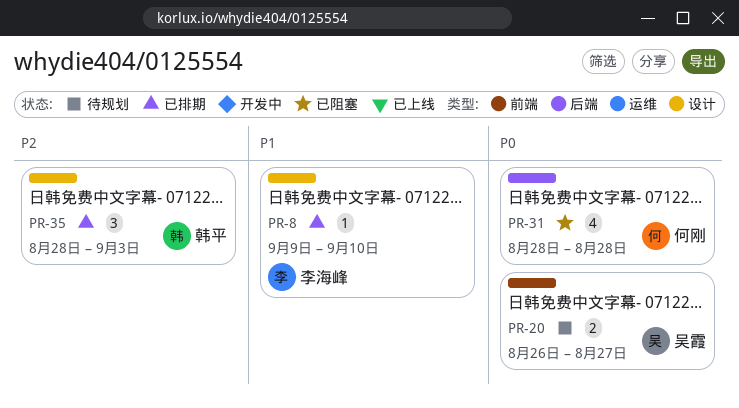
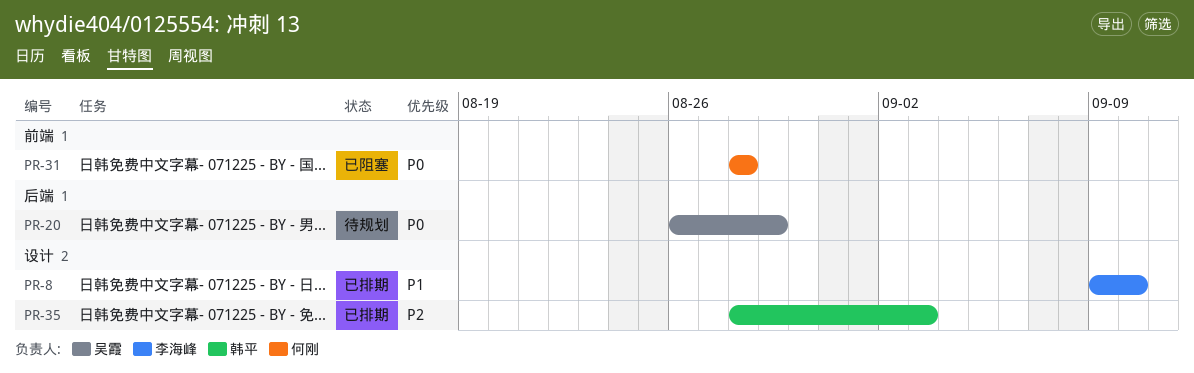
PR-20, label: 前端 -> 后端
PR-20, due: Aug 27 -> Aug 29
PR-31, label: 后端 -> 前端

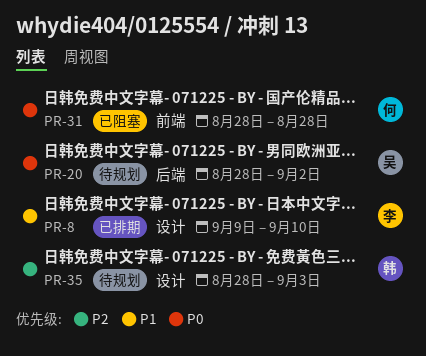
PR-20, start: Aug 26 -> Aug 28
PR-20, due: Aug 29 -> Sep 2
PR-35, status: 已排期 -> 待规划

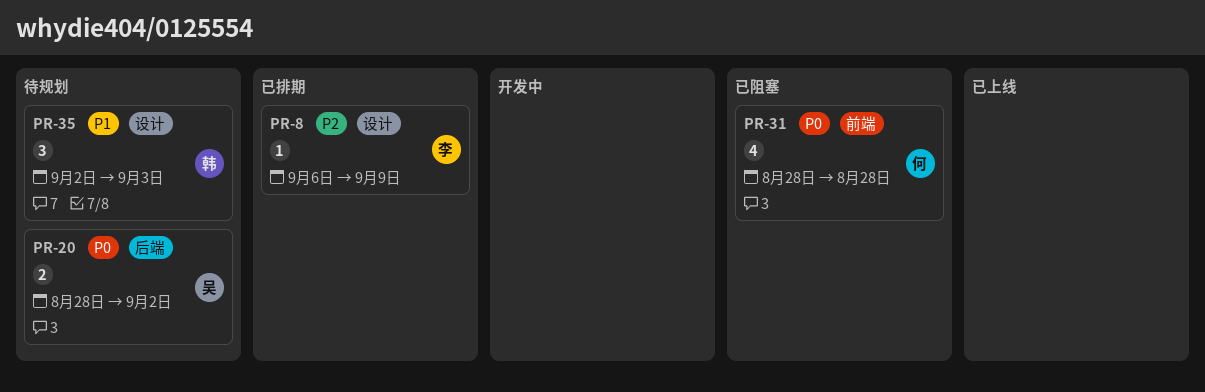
PR-8, priority: P1 -> P2
PR-8, start: Sep 9 -> Sep 6
PR-8, due: Sep 10 -> Sep 9
PR-35, priority: P2 -> P1
PR-35, start: Aug 28 -> Sep 2

